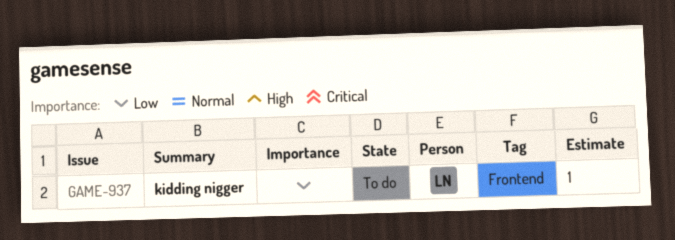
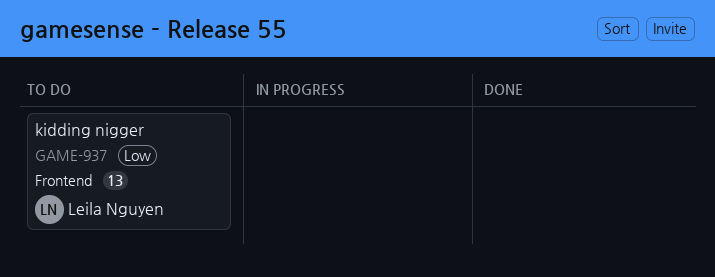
GAME-937, estimate: 1 -> 13

